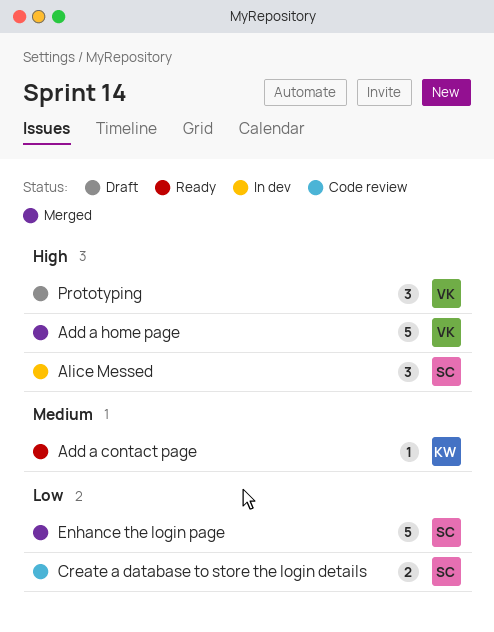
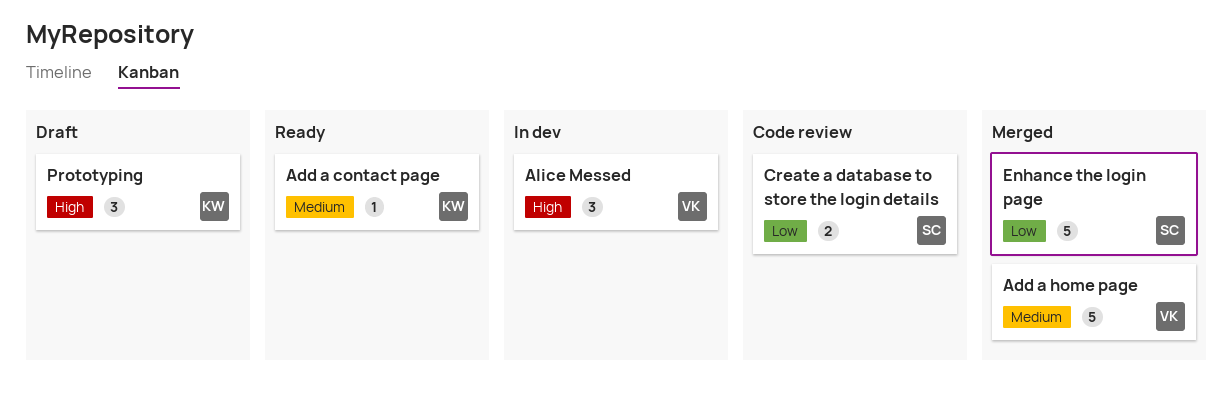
Add a home page, priority: High -> Medium
Alice Messed, owner: SC -> VK
Prototyping, owner: VK -> KW

